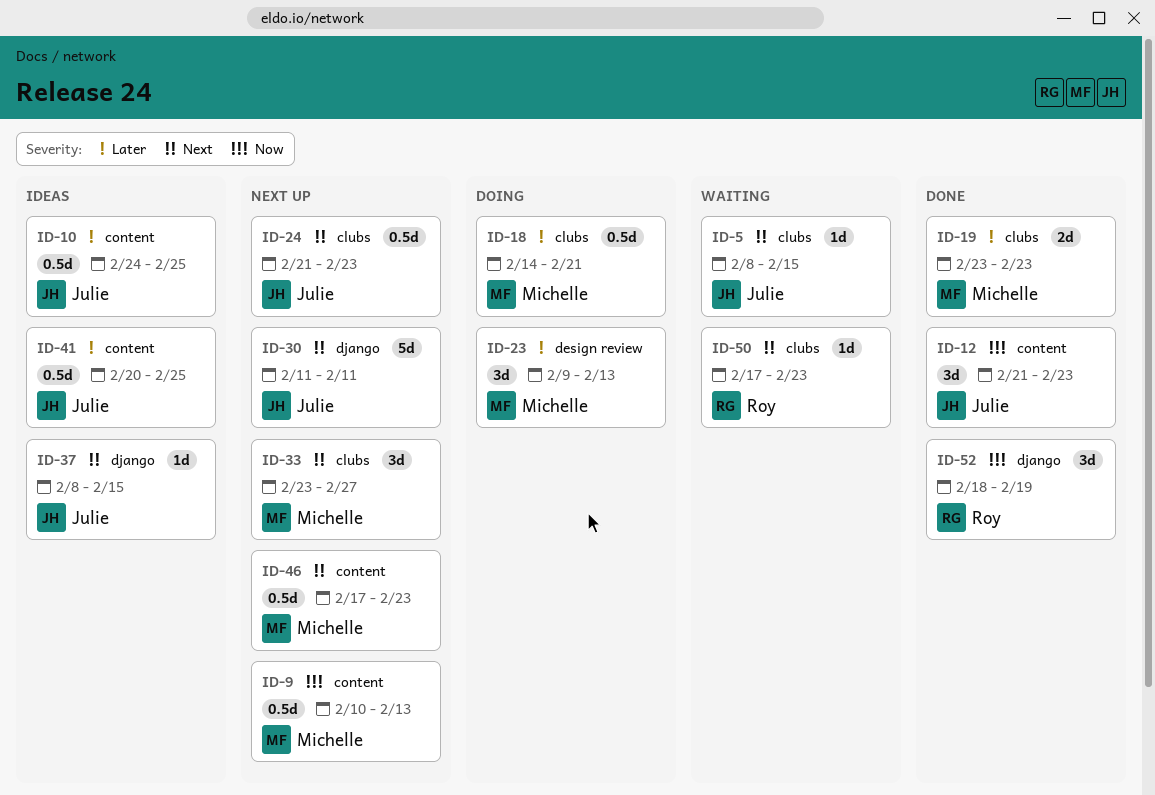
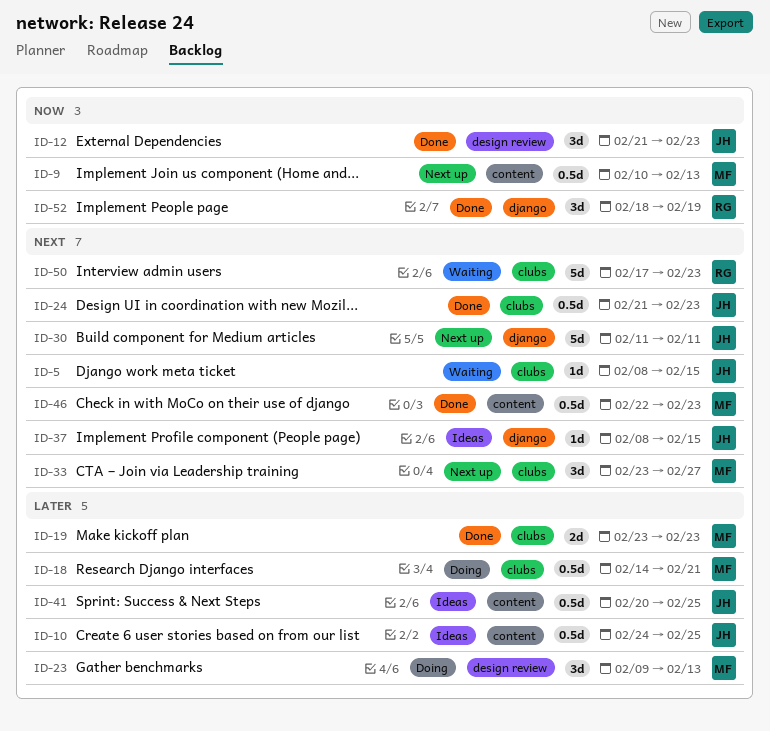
ID-12, label: content -> design review
ID-24, status: Next up -> Done
ID-46, status: Next up -> Done
ID-46, start: Feb 17 -> Feb 22
ID-50, estimate: 1d -> 5d

